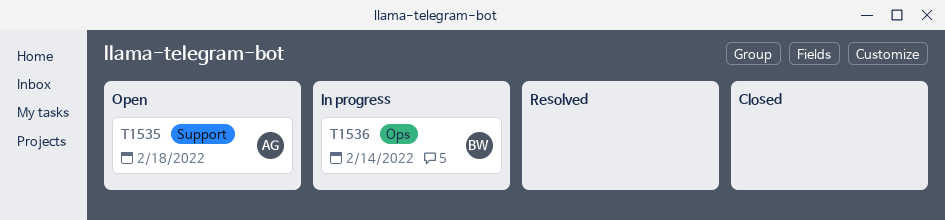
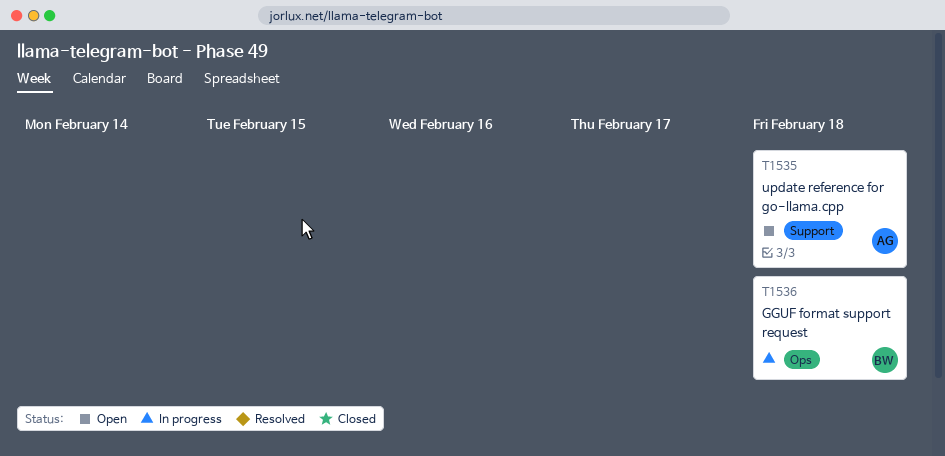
T1536, due: Feb 14 -> Feb 18

